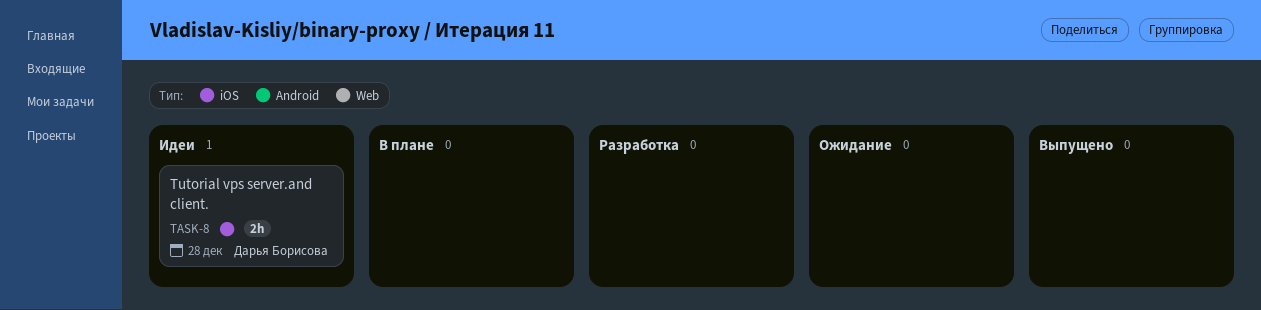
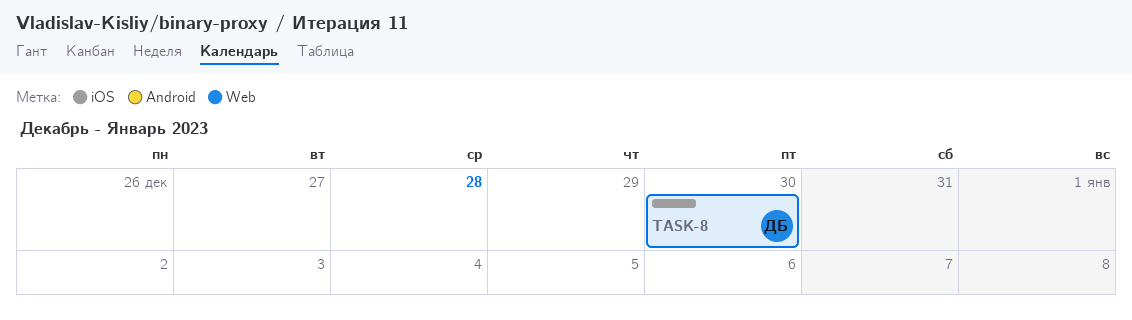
TASK-8, due: Dec 28 -> Dec 30

